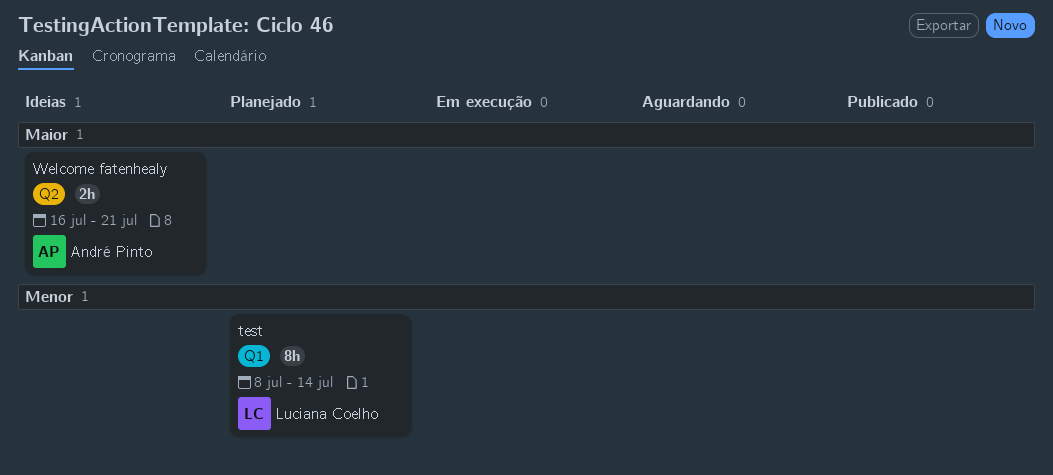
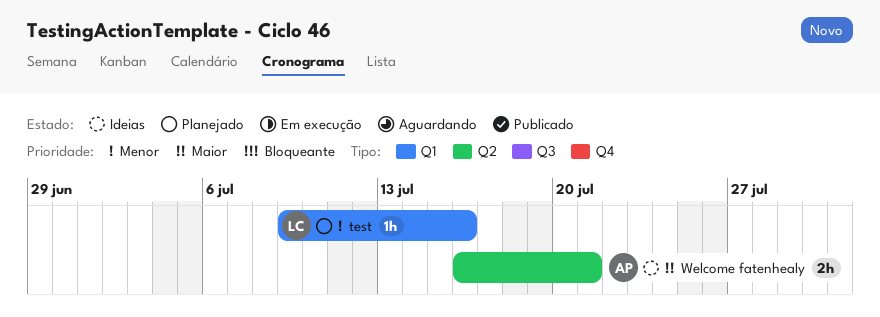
test, estimate: 8h -> 1h
test, start: Jul 8 -> Jul 9
test, due: Jul 14 -> Jul 16

